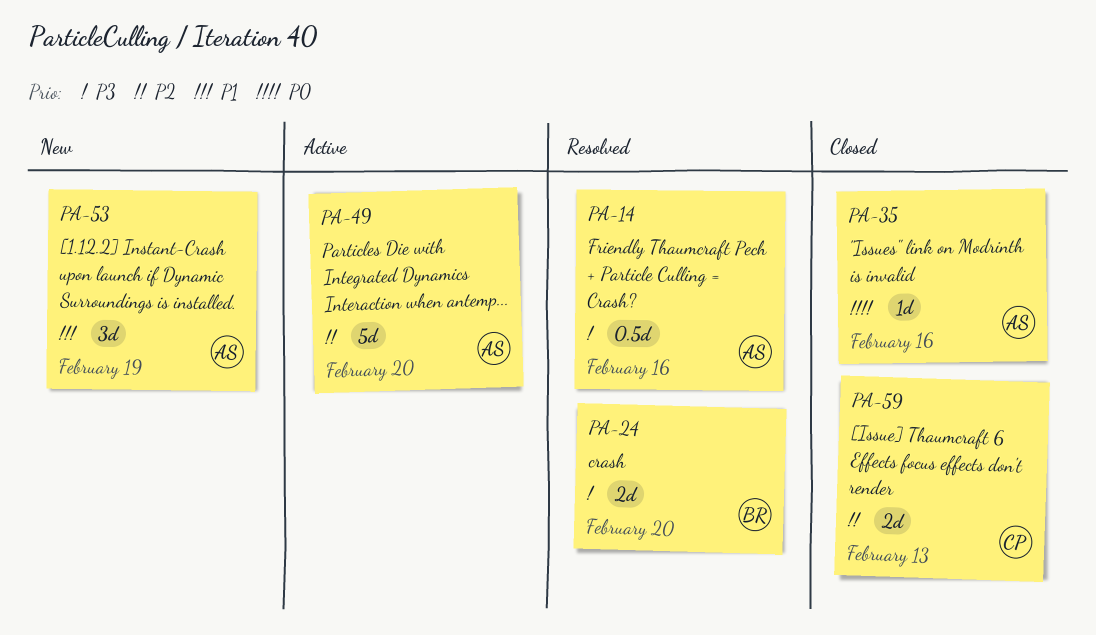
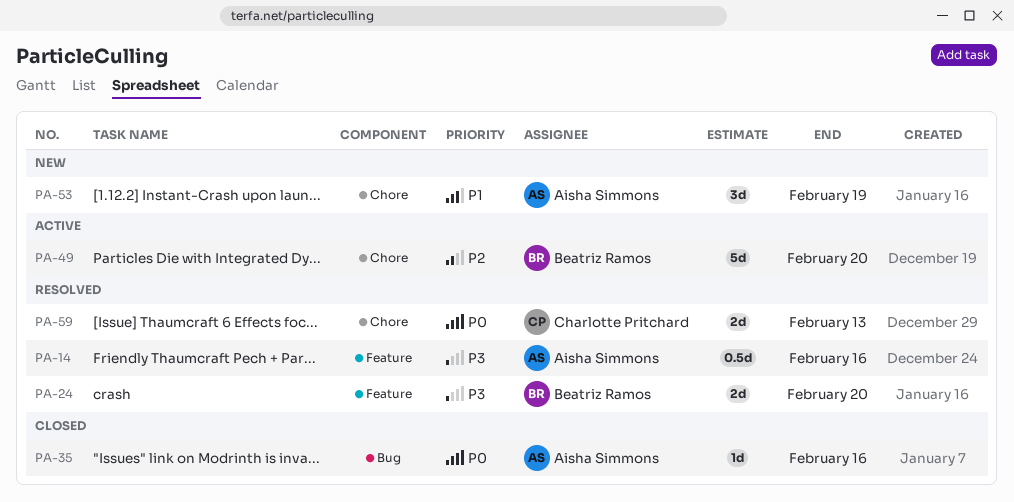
PA-49, owner: Aisha Simmons -> Beatriz Ramos
PA-59, status: Closed -> Resolved
PA-59, priority: P2 -> P0

